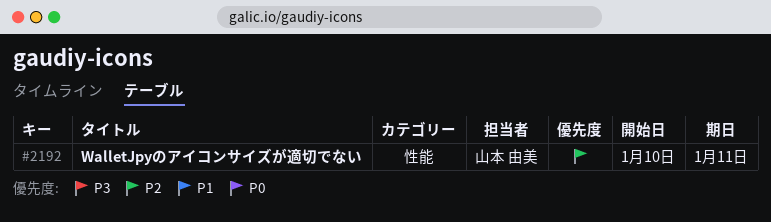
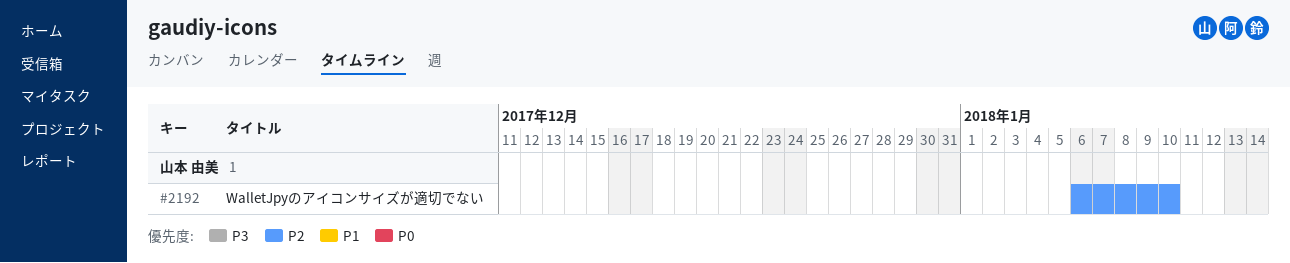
#2192, start: Jan 10 -> Jan 6
#2192, due: Jan 11 -> Jan 10

